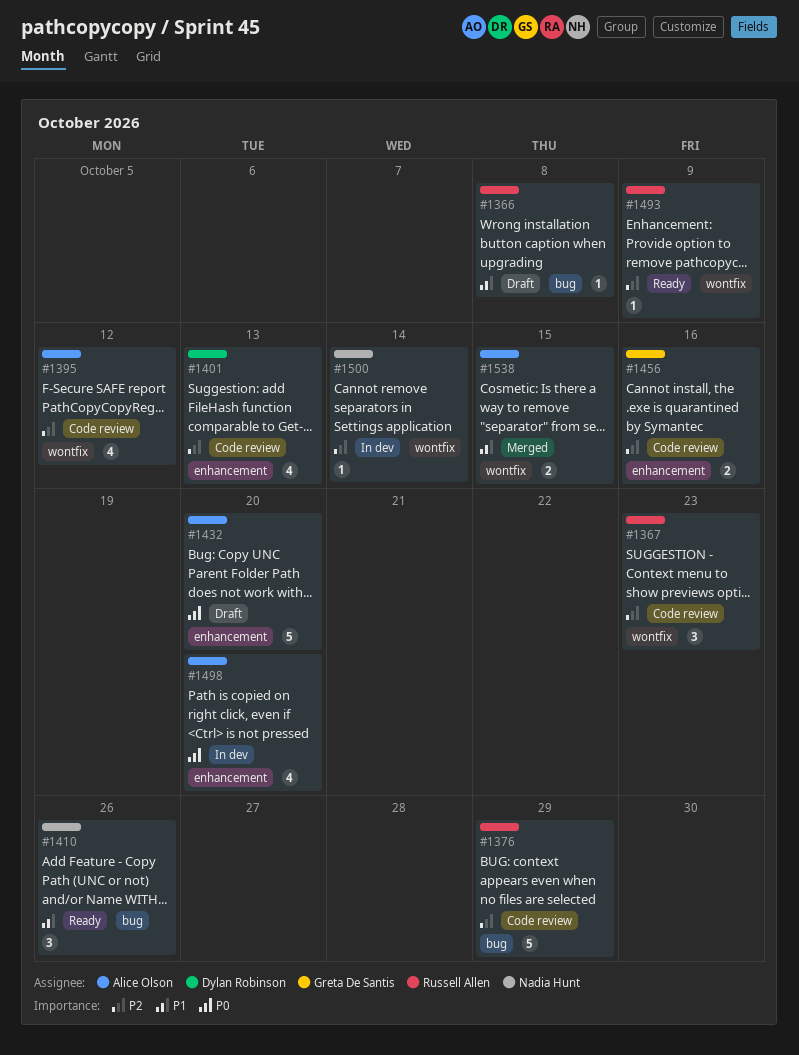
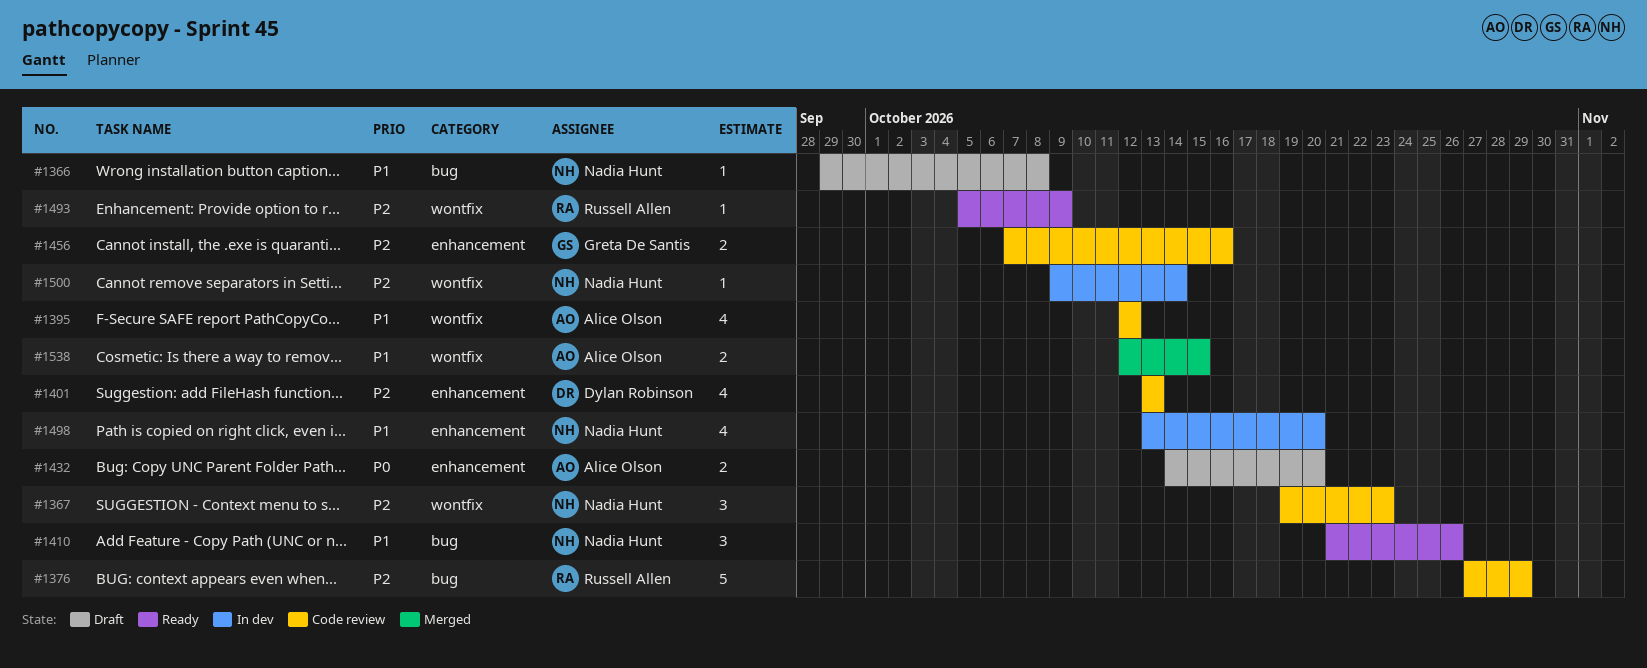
#1366, owner: Russell Allen -> Nadia Hunt
#1367, owner: Russell Allen -> Nadia Hunt
#1395, priority: P2 -> P1
#1432, estimate: 5 -> 2
#1498, owner: Alice Olson -> Nadia Hunt
#1498, priority: P0 -> P1

